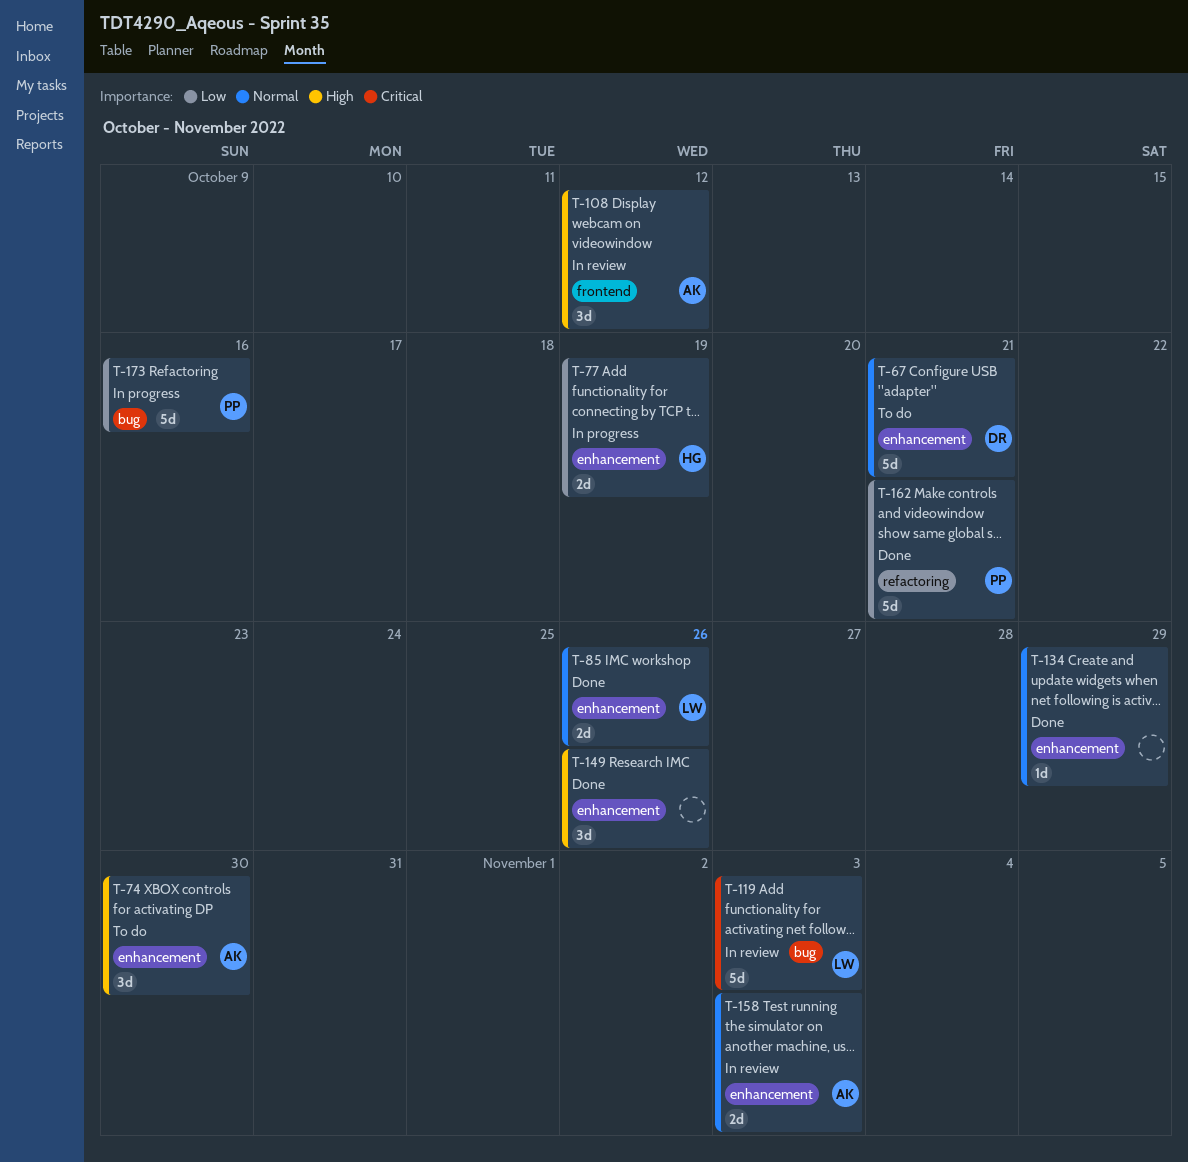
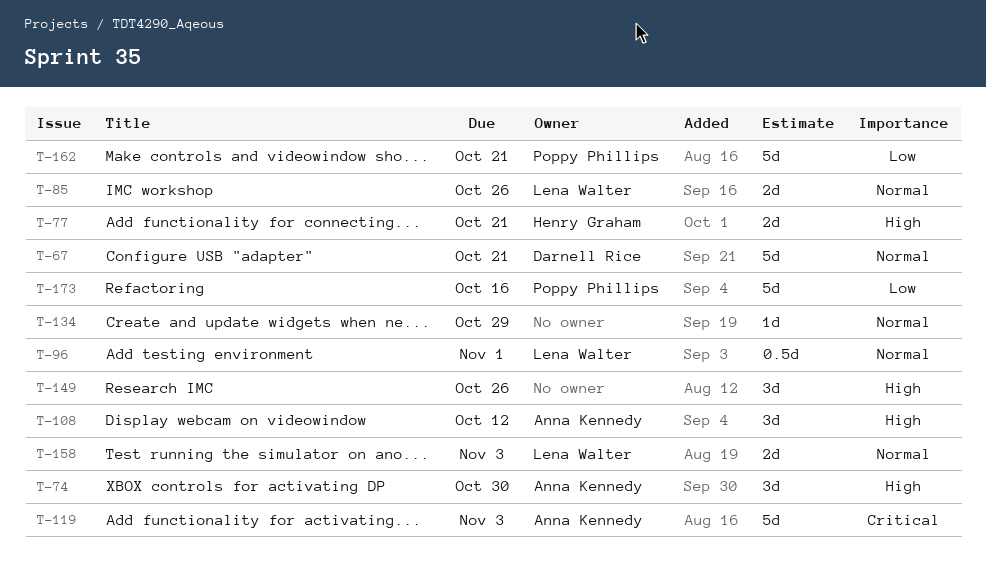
T-77, priority: Low -> High
T-77, due: Oct 19 -> Oct 21
T-96: none -> present
T-119, owner: Lena Walter -> Anna Kennedy
T-158, owner: Anna Kennedy -> Lena Walter

